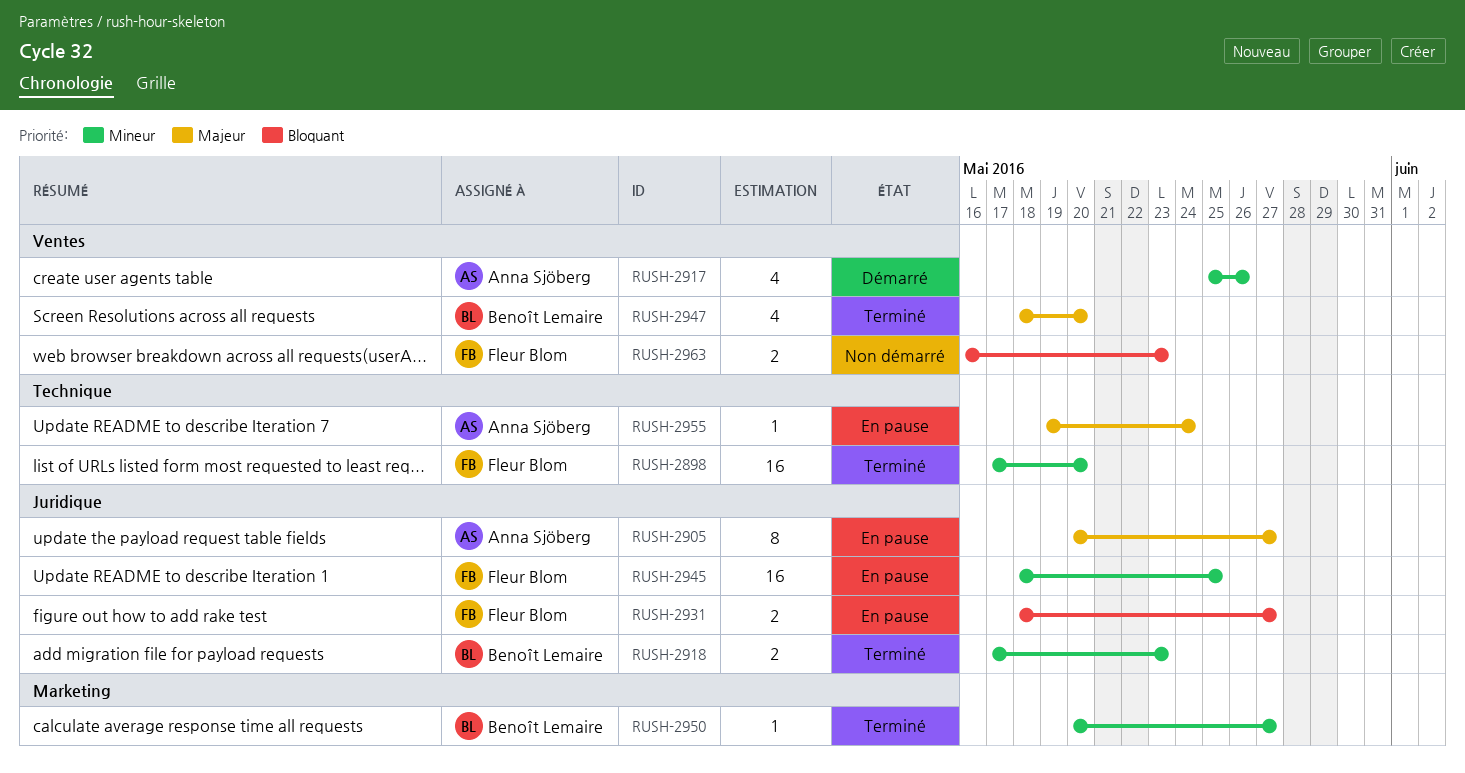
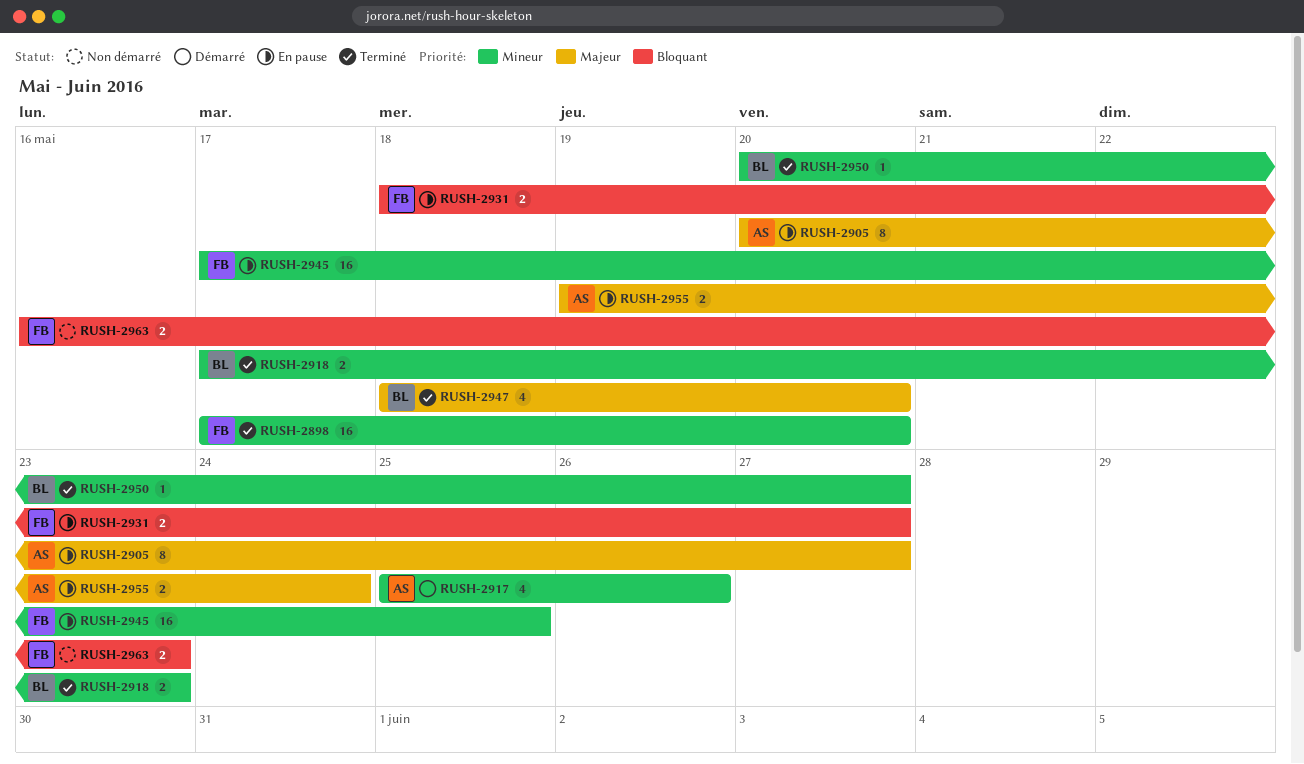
RUSH-2945, start: May 18 -> May 17
RUSH-2955, estimate: 1 -> 2

